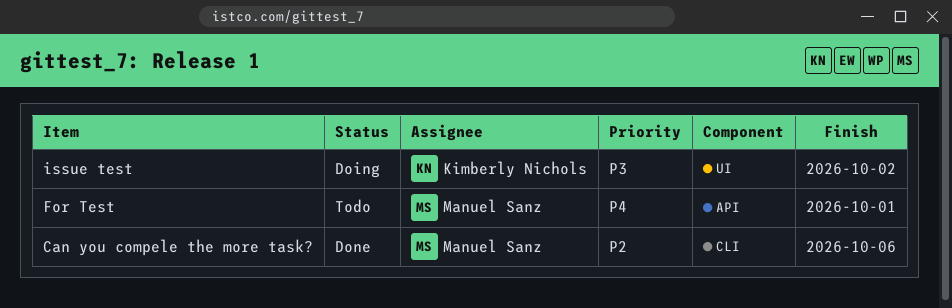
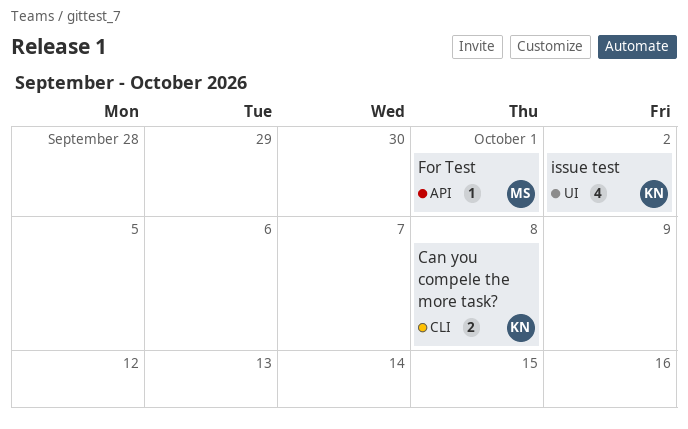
Can you compele the more task?, owner: Manuel Sanz -> Kimberly Nichols
Can you compele the more task?, due: Oct 6 -> Oct 8

